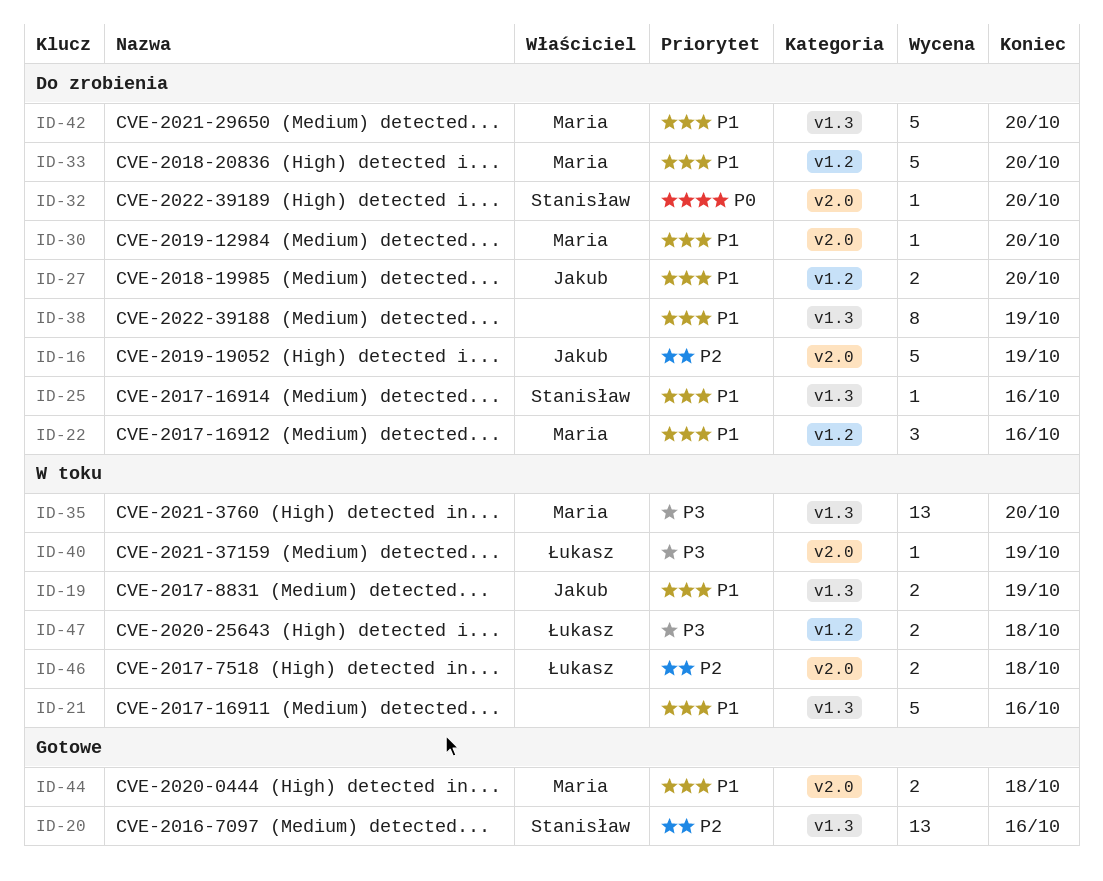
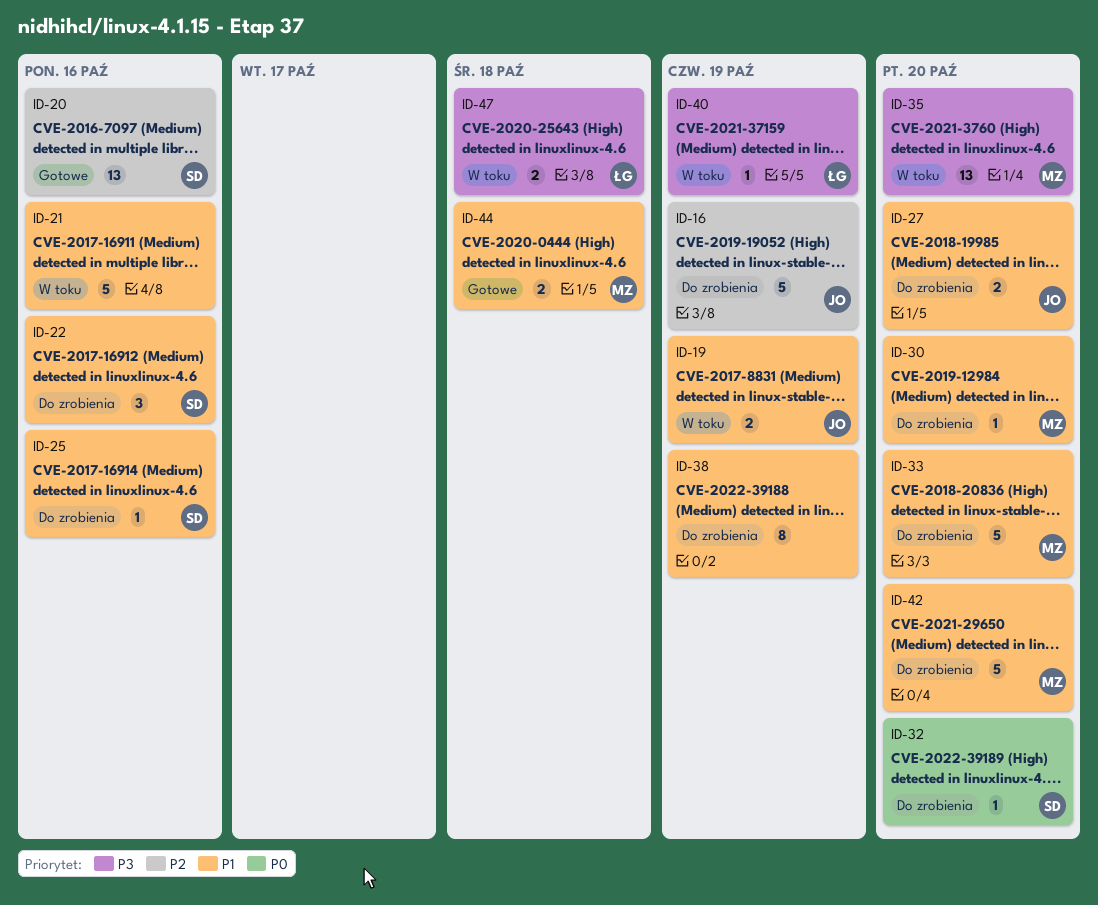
ID-22, owner: Maria -> Stanisław
ID-46: present -> none

